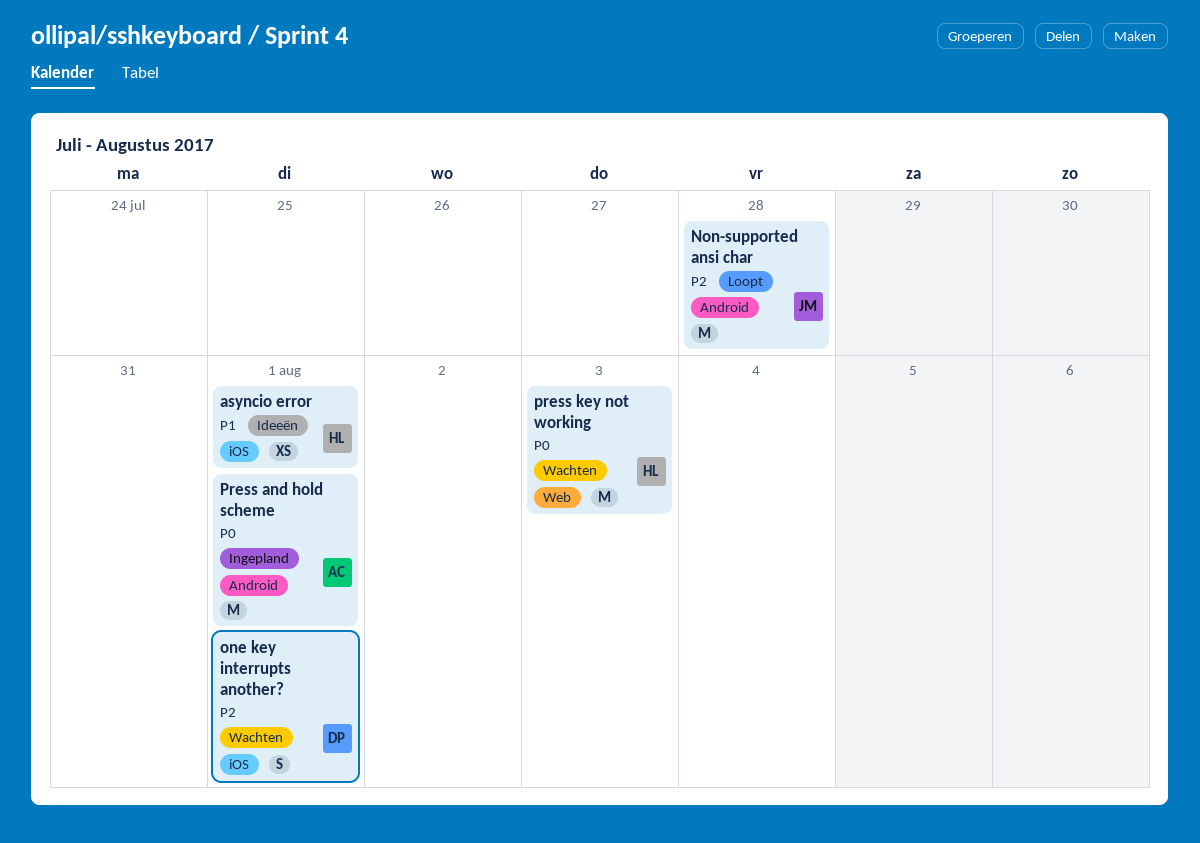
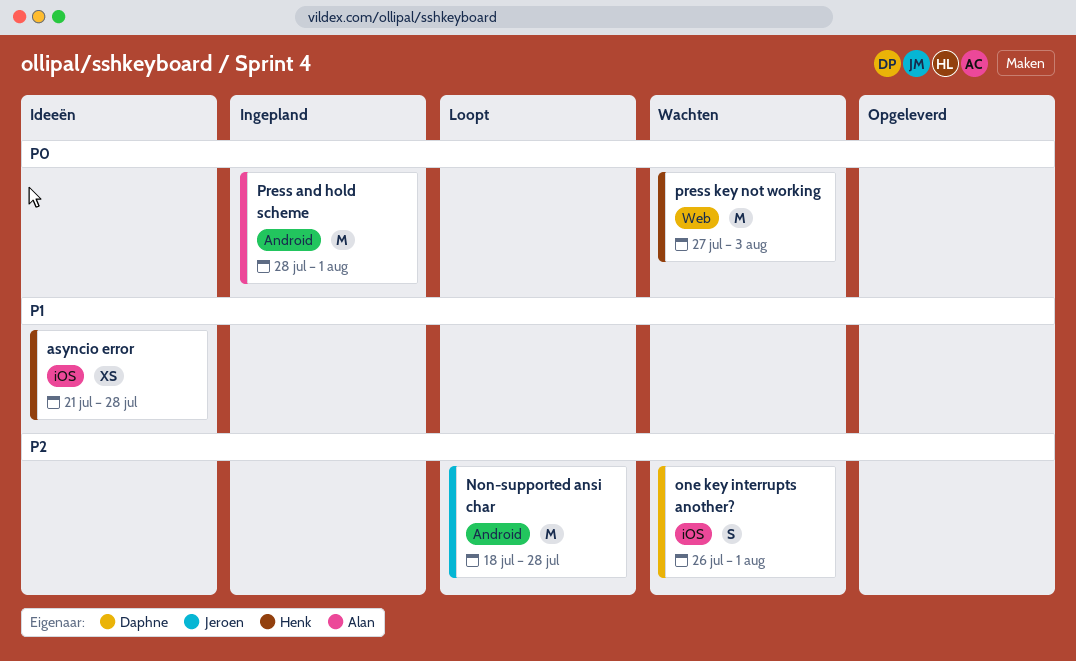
asyncio error, due: Aug 1 -> Jul 28

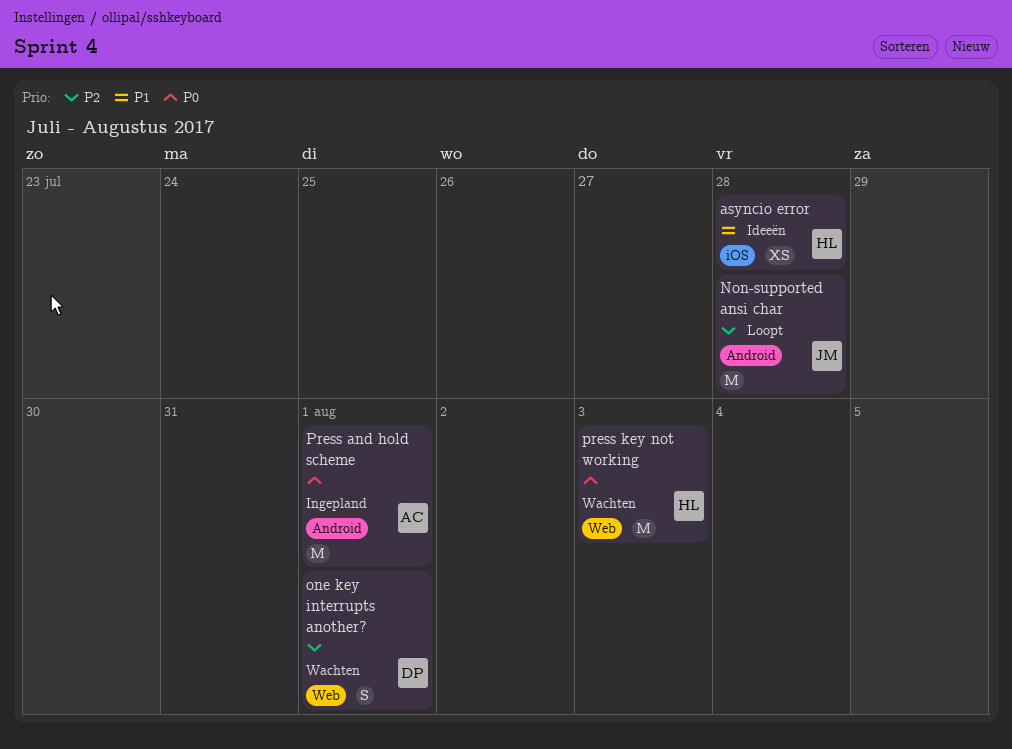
one key interrupts another?, label: iOS -> Web

